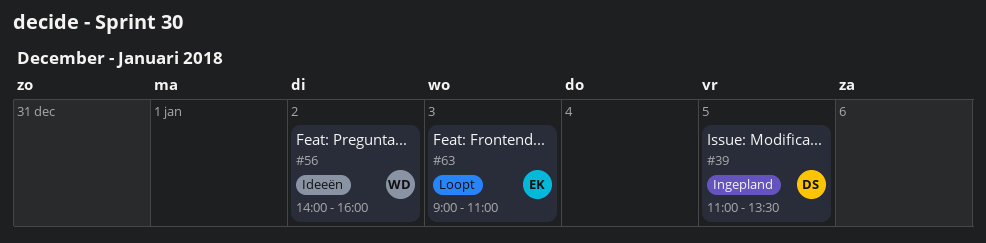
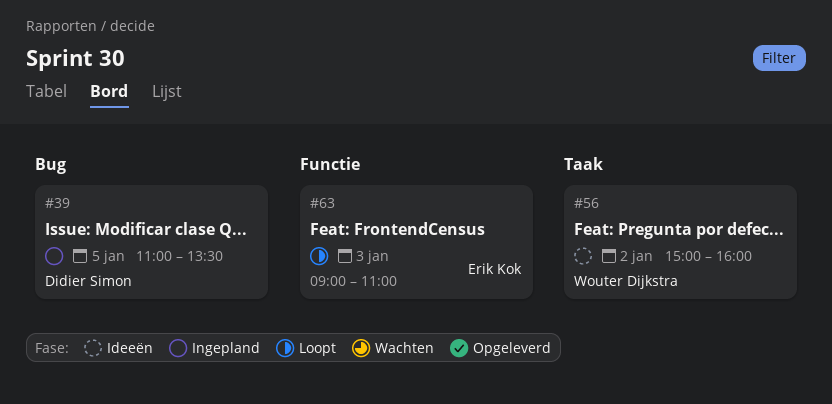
#56, begins: 14:00 -> 15:00

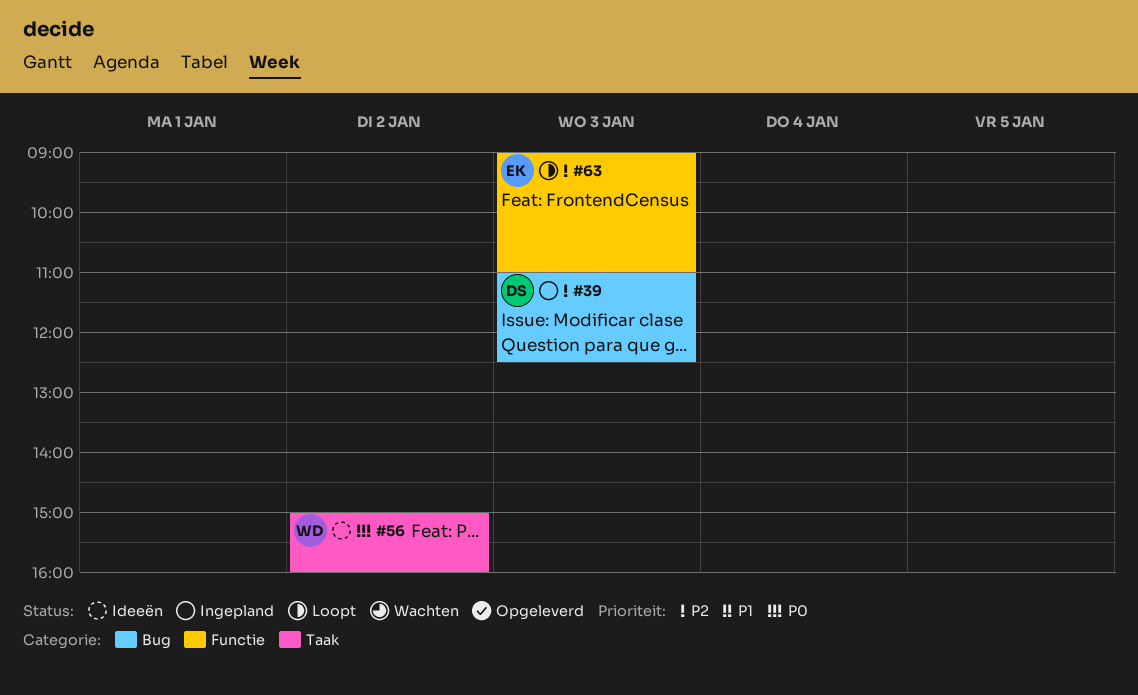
#39, day: Jan 5 -> Jan 3
#39, ends: 13:30 -> 12:30

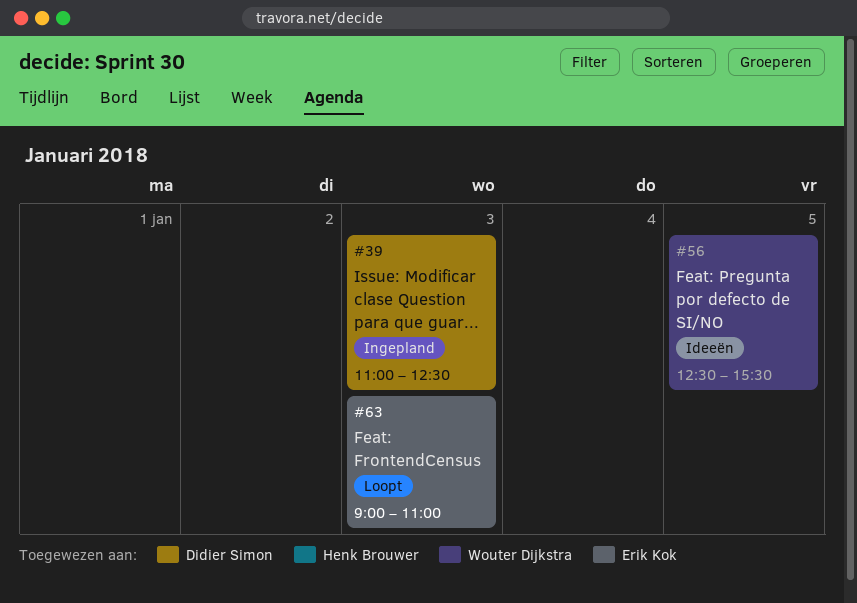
#56, day: Jan 2 -> Jan 5
#56, begins: 15:00 -> 12:30
#56, ends: 16:00 -> 15:30

